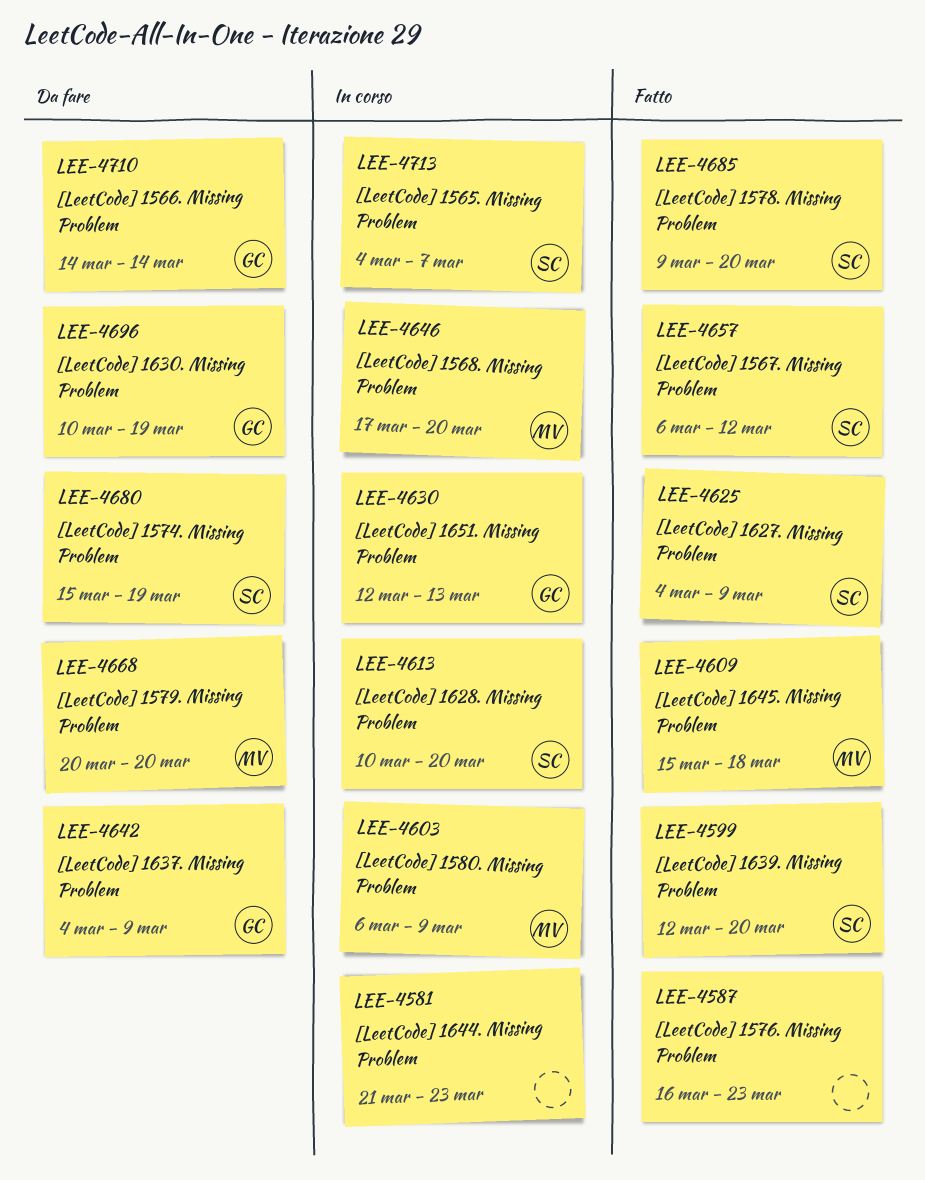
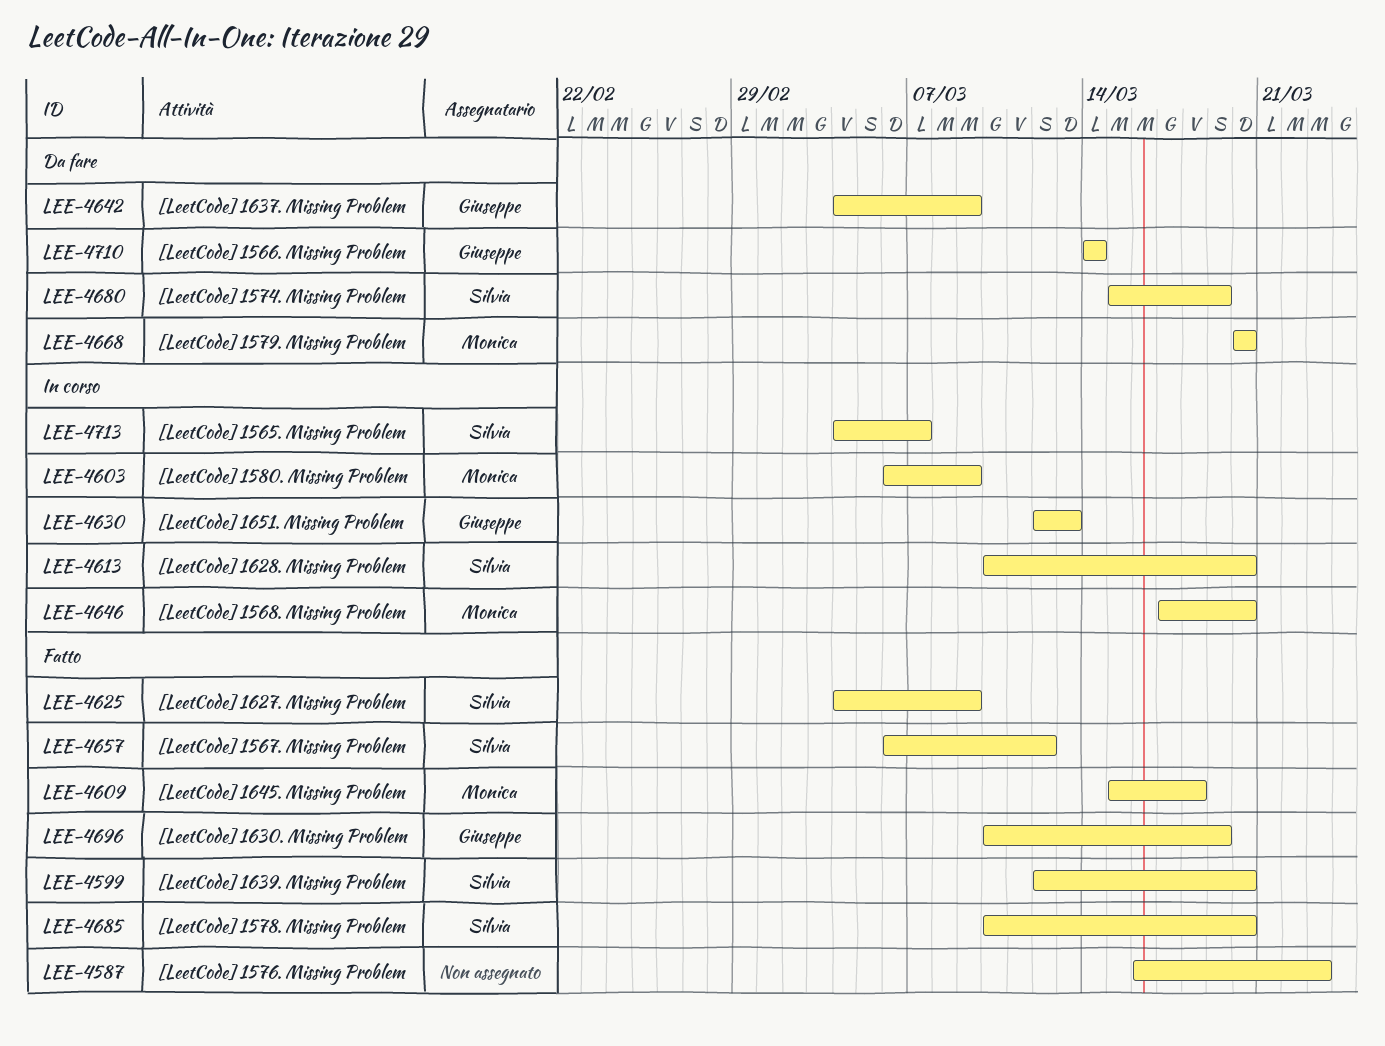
LEE-4581: present -> none
LEE-4685, start: Mar 9 -> Mar 10
LEE-4696, status: Da fare -> Fatto

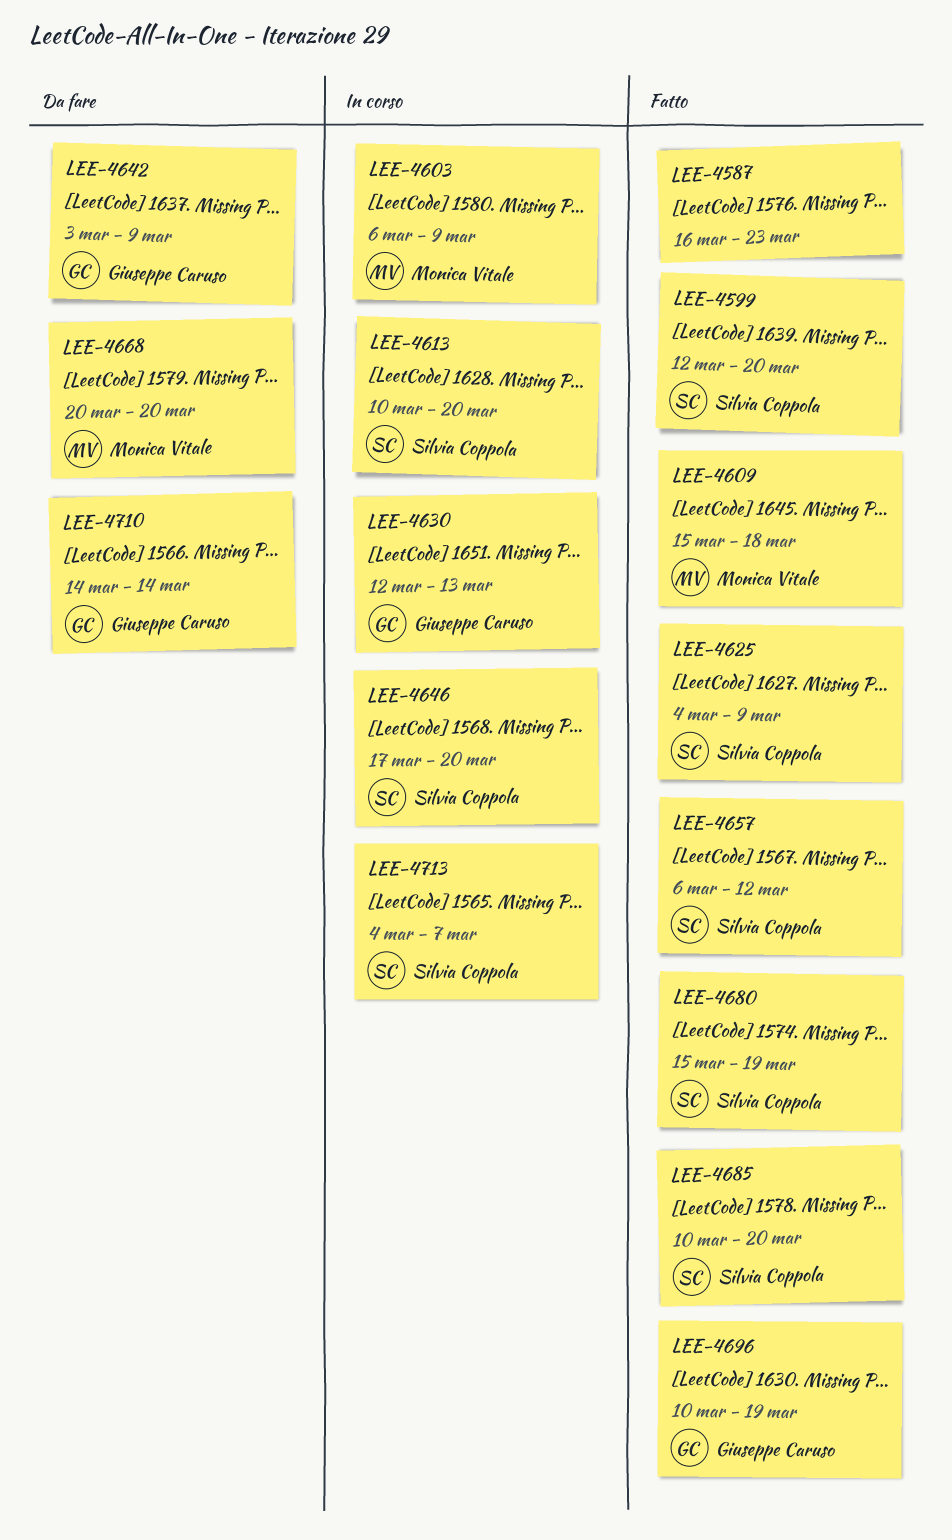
LEE-4642, start: Mar 4 -> Mar 3
LEE-4646, owner: Monica Vitale -> Silvia Coppola
LEE-4680, status: Da fare -> Fatto

